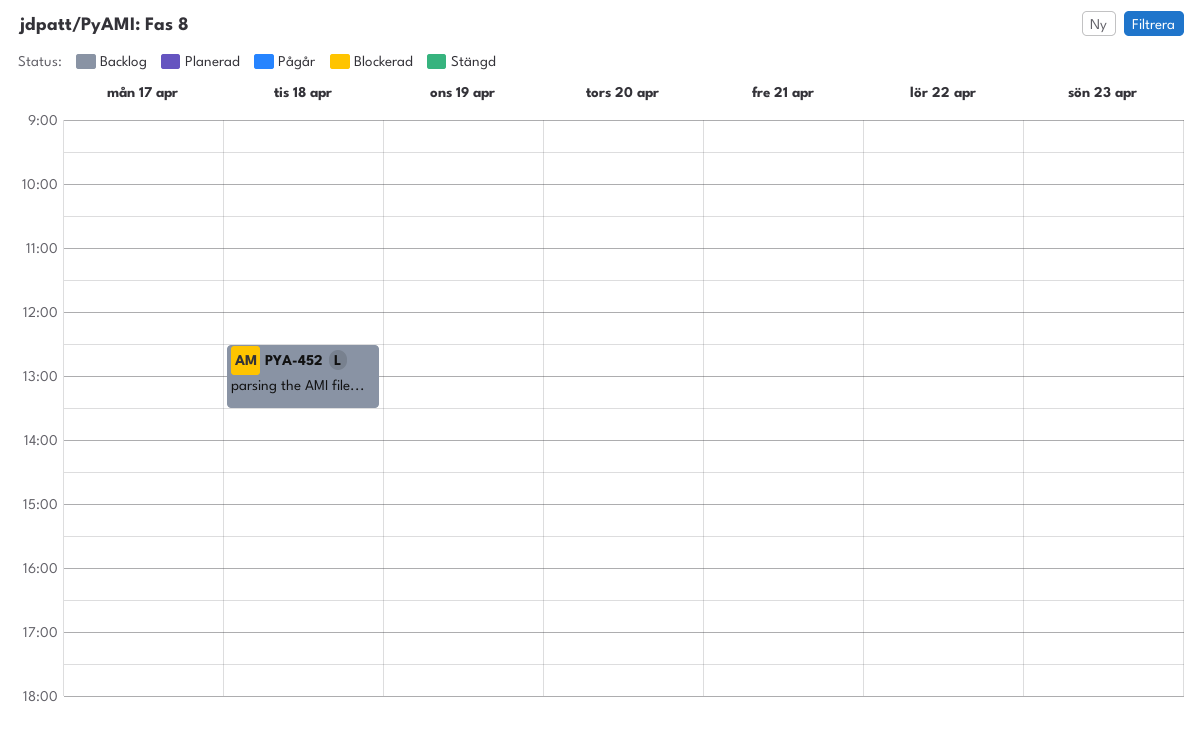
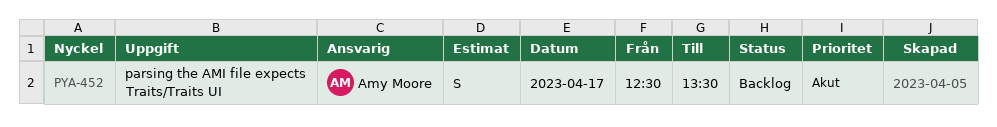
PYA-452, estimate: L -> S
PYA-452, day: Apr 18 -> Apr 17

